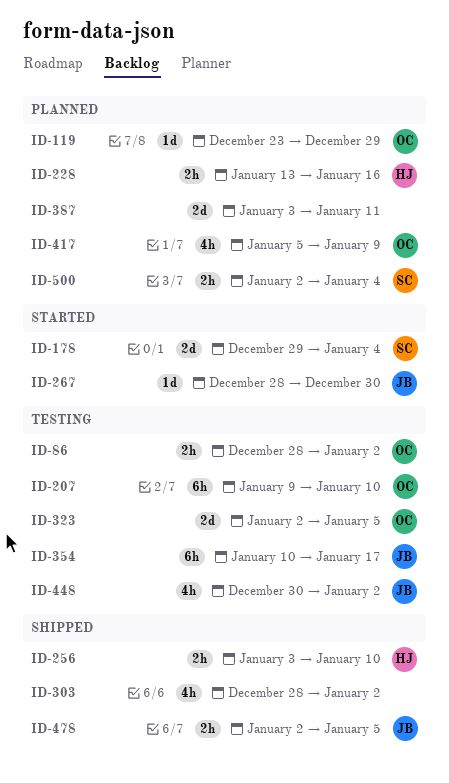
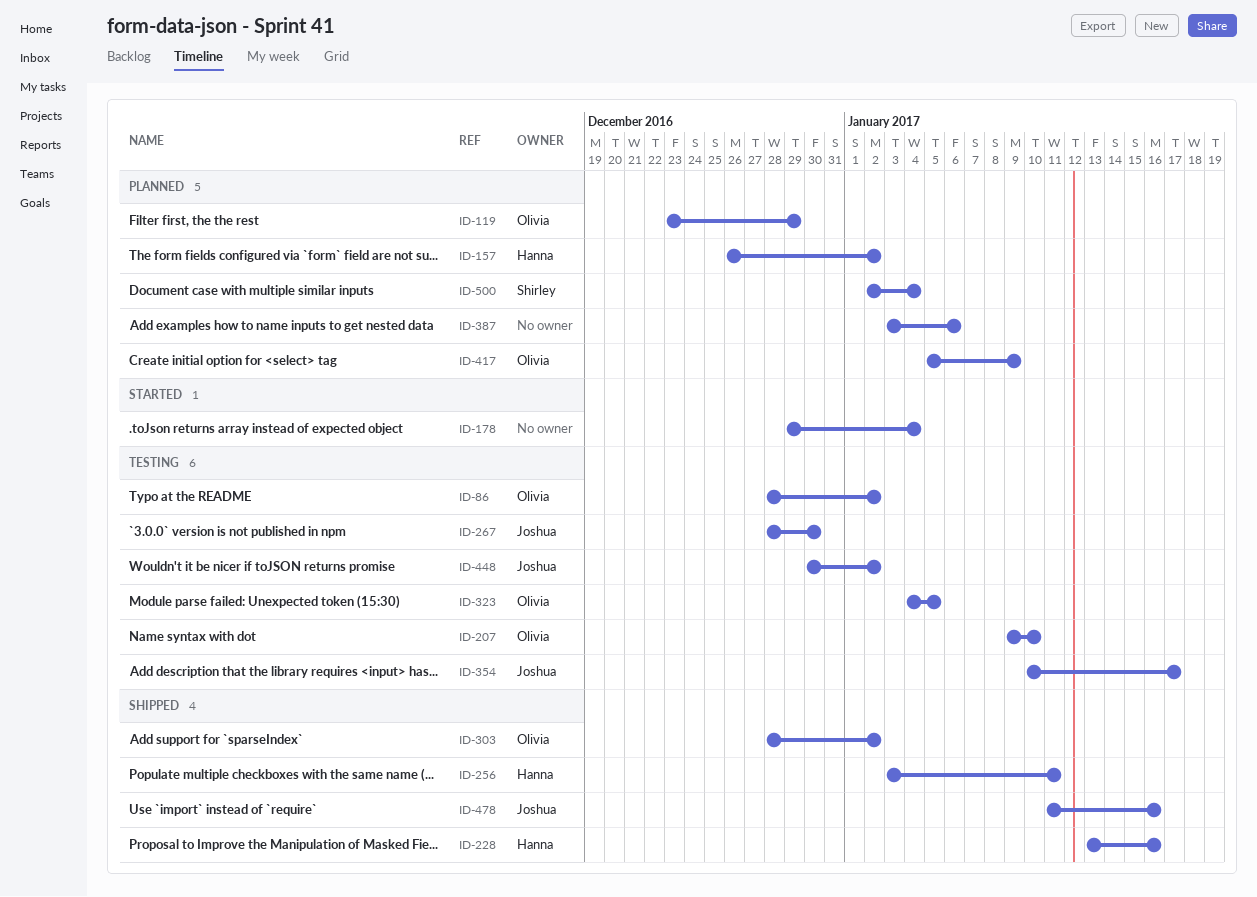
ID-157: none -> present
ID-178, owner: Shirley -> none
ID-228, status: Planned -> Shipped
ID-256, due: Jan 10 -> Jan 11
ID-267, status: Started -> Testing
ID-303, owner: none -> Olivia
ID-323, start: Jan 2 -> Jan 4
ID-387, due: Jan 11 -> Jan 6
ID-478, start: Jan 2 -> Jan 11
ID-478, due: Jan 5 -> Jan 16

